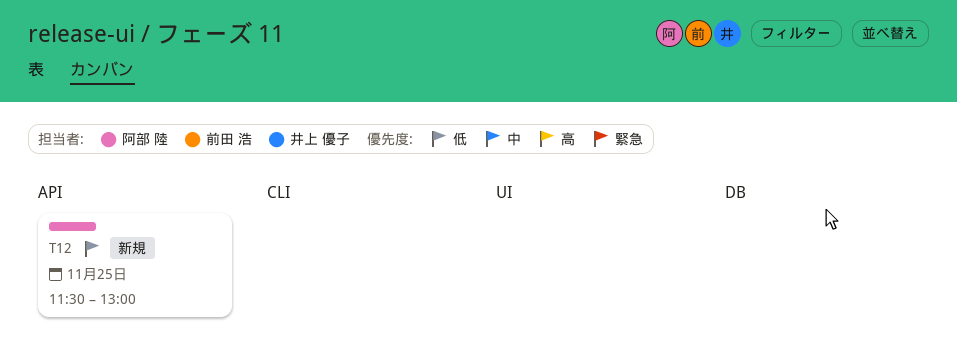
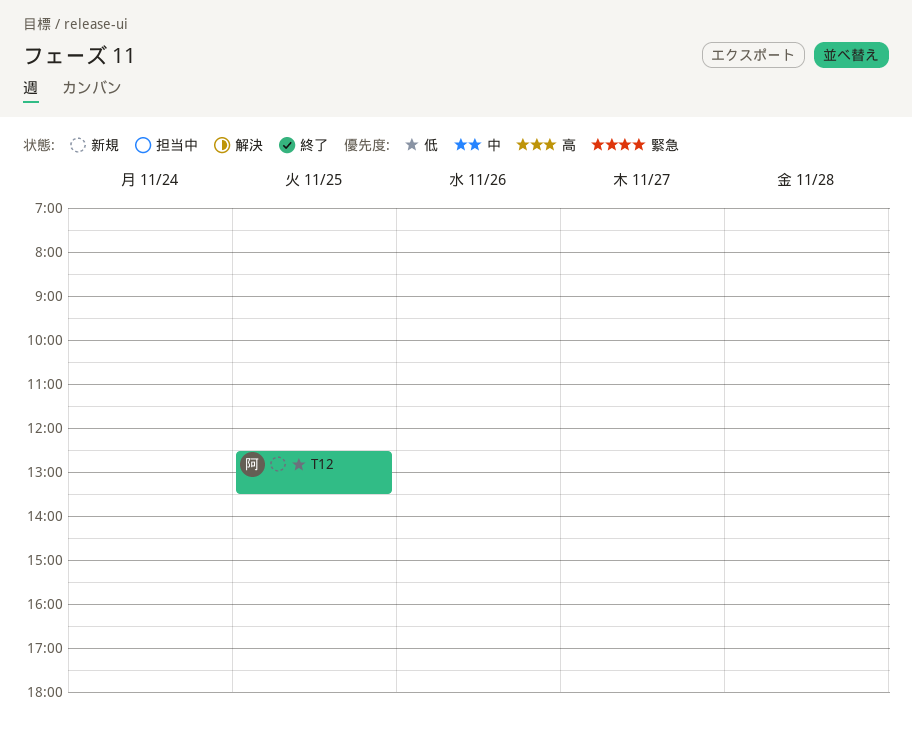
T12, begins: 11:30 -> 12:30
T12, ends: 13:00 -> 13:30

